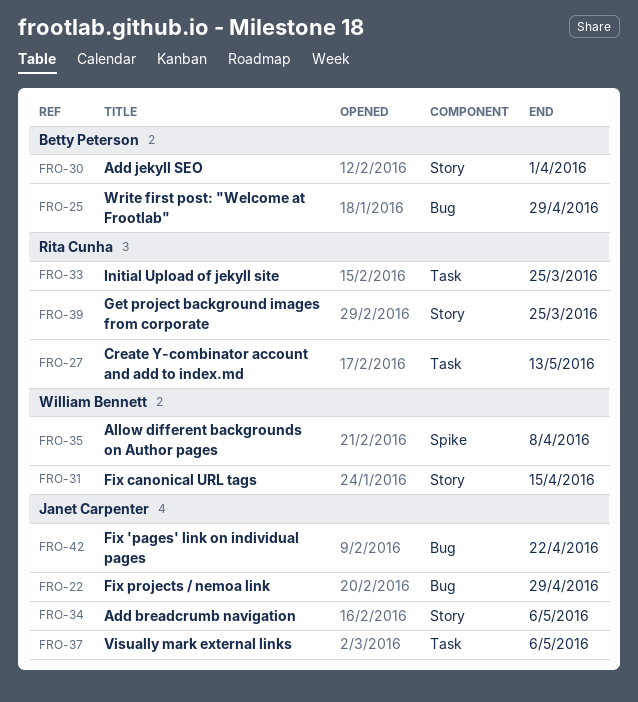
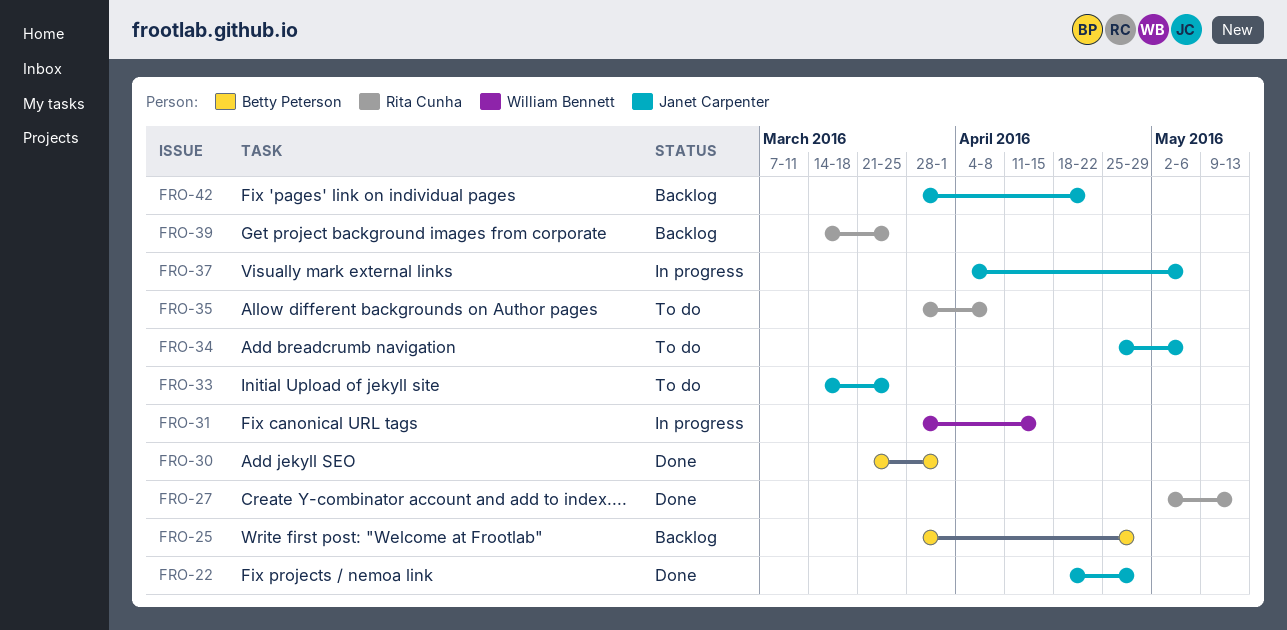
FRO-33, owner: Rita Cunha -> Janet Carpenter
FRO-35, owner: William Bennett -> Rita Cunha

